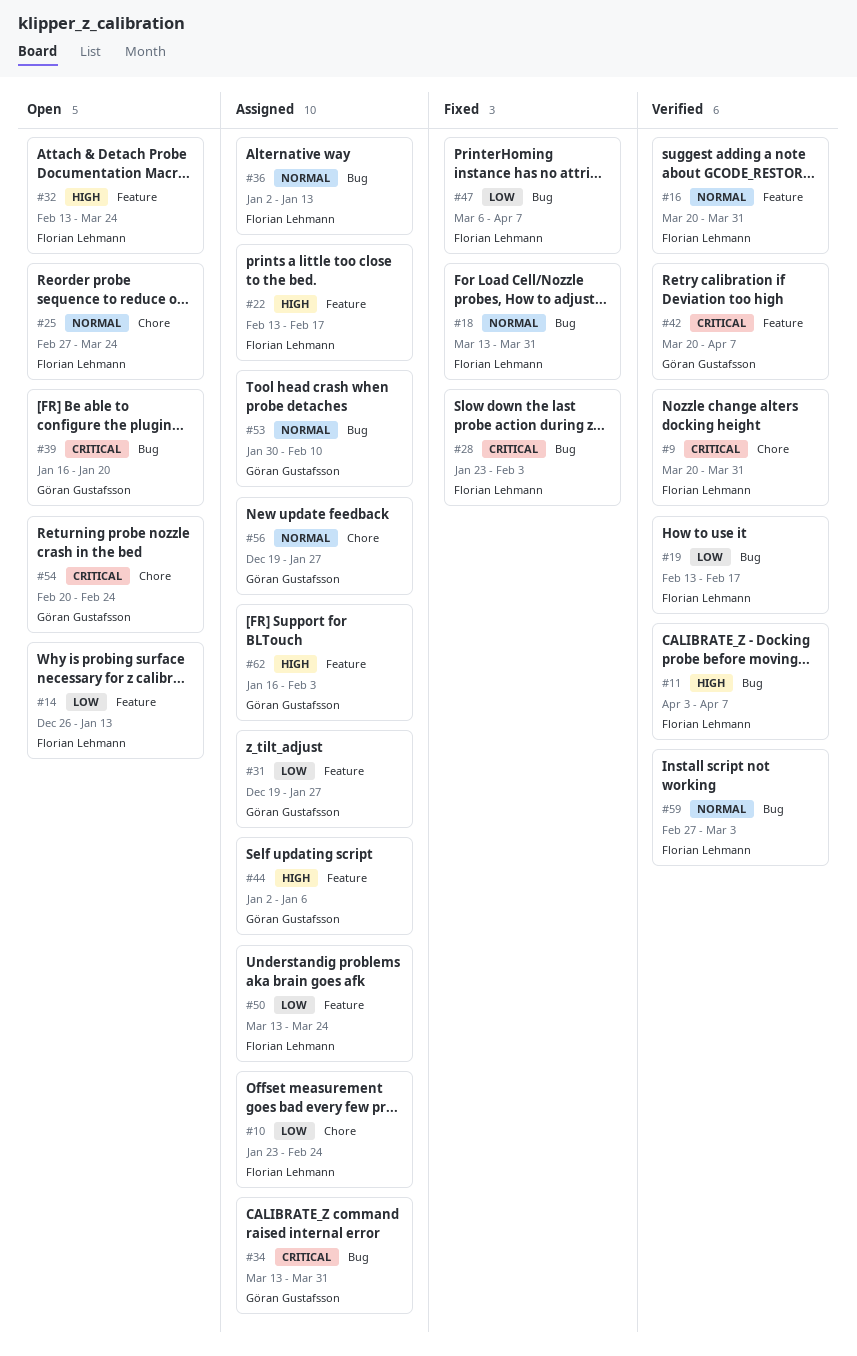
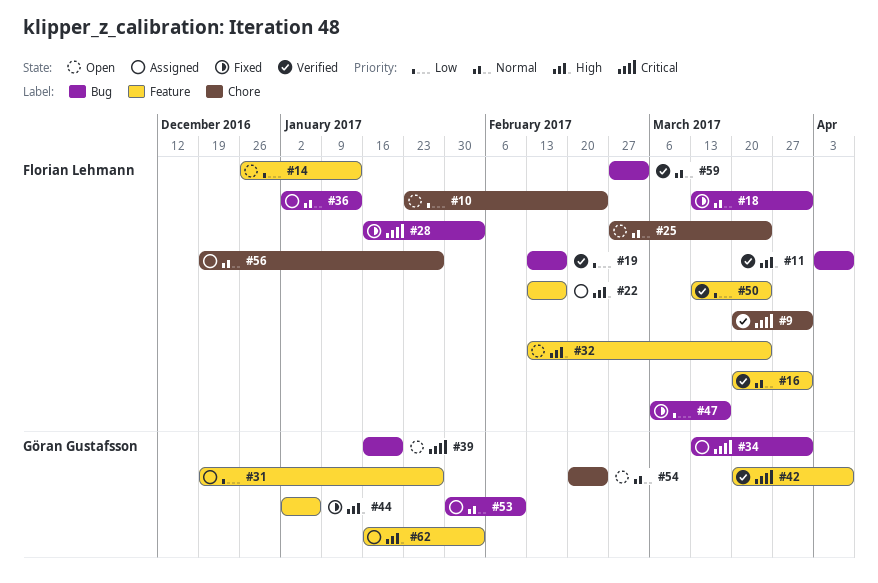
#10, status: Assigned -> Open
#28, start: Jan 23 -> Jan 16
#44, status: Assigned -> Fixed
#47, due: Apr 7 -> Mar 17
#50, status: Assigned -> Verified
#54, priority: Critical -> Normal
#56, owner: Göran Gustafsson -> Florian Lehmann

